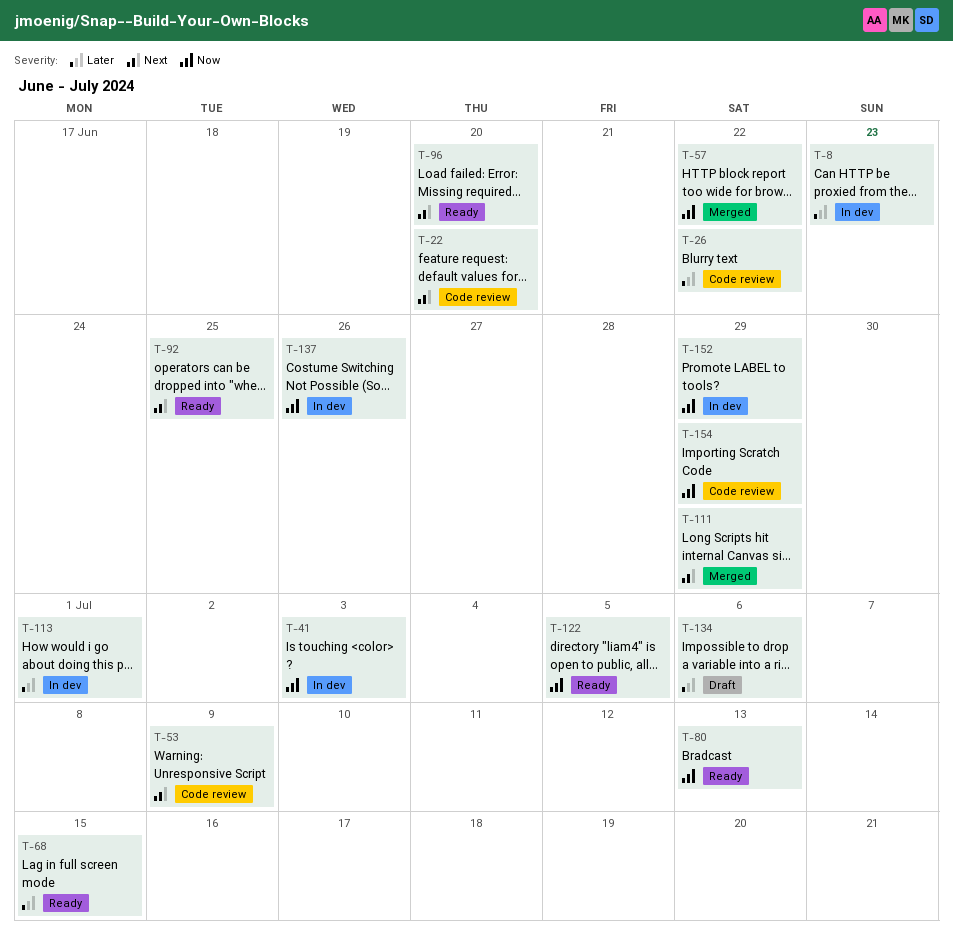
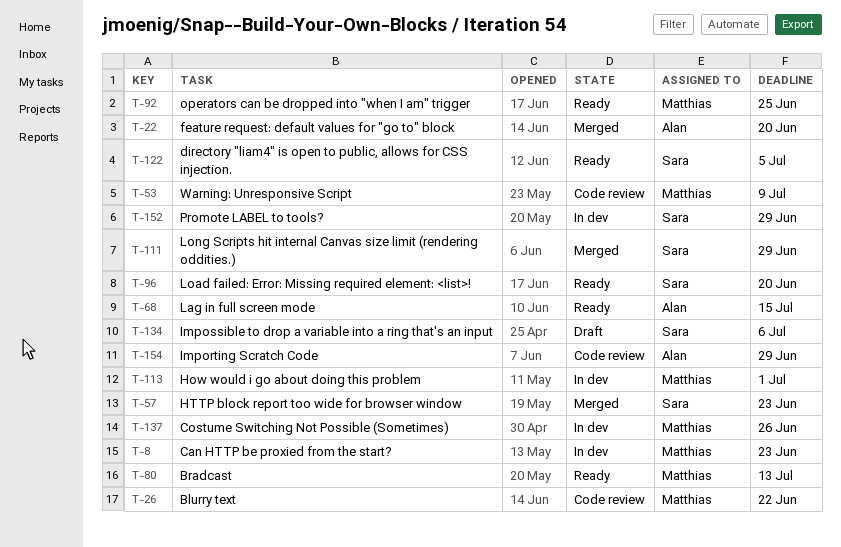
T-22, status: Code review -> Merged
T-41: present -> none
T-57, due: Jun 22 -> Jun 23

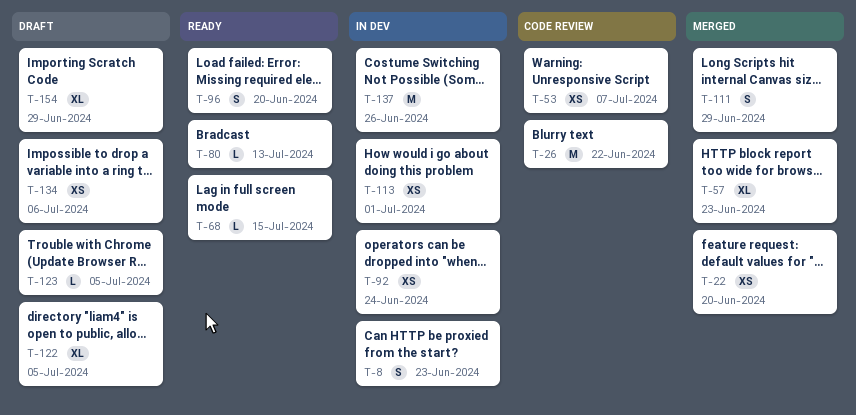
T-53, due: Jul 9 -> Jul 7
T-92, status: Ready -> In dev
T-92, due: Jun 25 -> Jun 24
T-122, status: Ready -> Draft
T-123: none -> present
T-152: present -> none
T-154, status: Code review -> Draft

